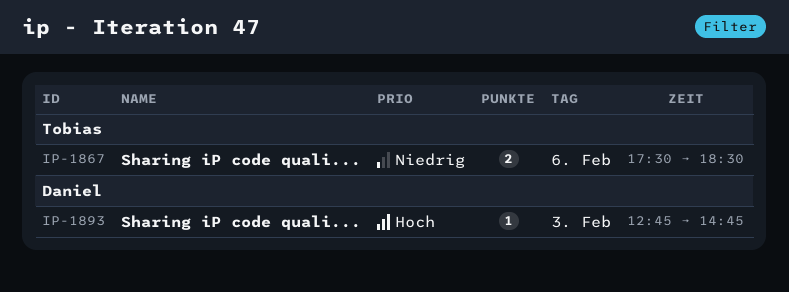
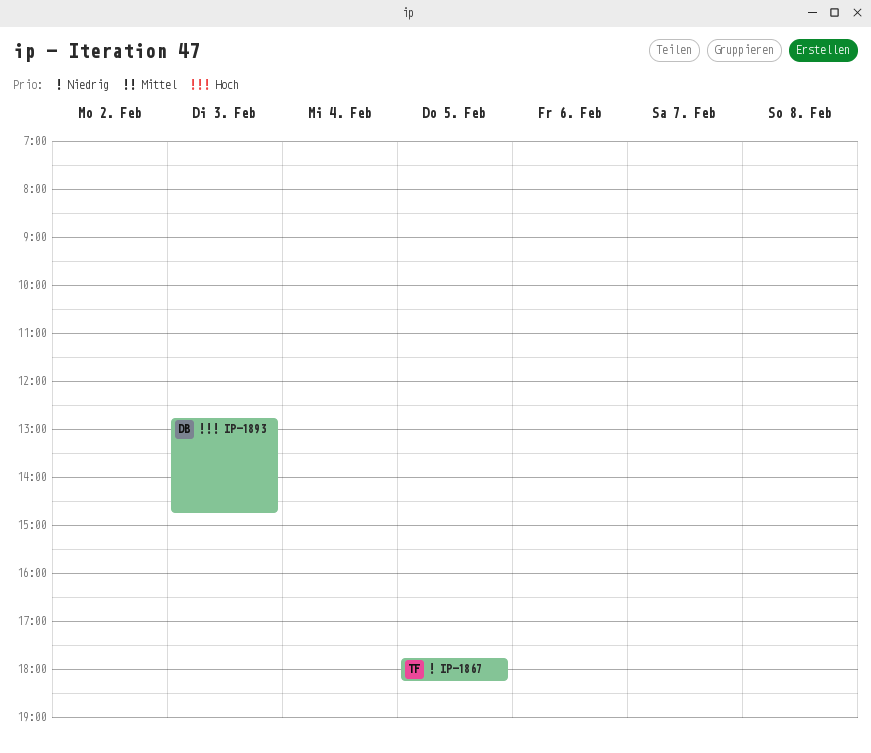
IP-1867, day: Feb 6 -> Feb 5
IP-1867, begins: 17:30 -> 17:45
IP-1867, ends: 18:30 -> 18:15

